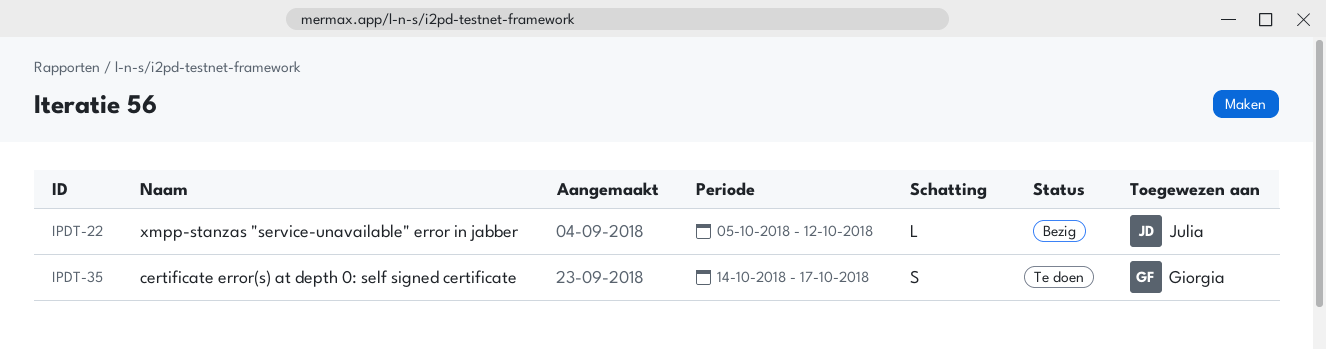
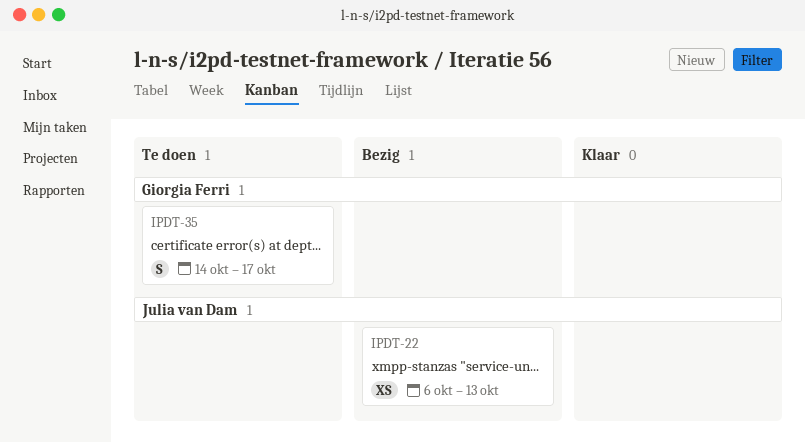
IPDT-22, estimate: L -> XS
IPDT-22, start: Oct 5 -> Oct 6
IPDT-22, due: Oct 12 -> Oct 13

